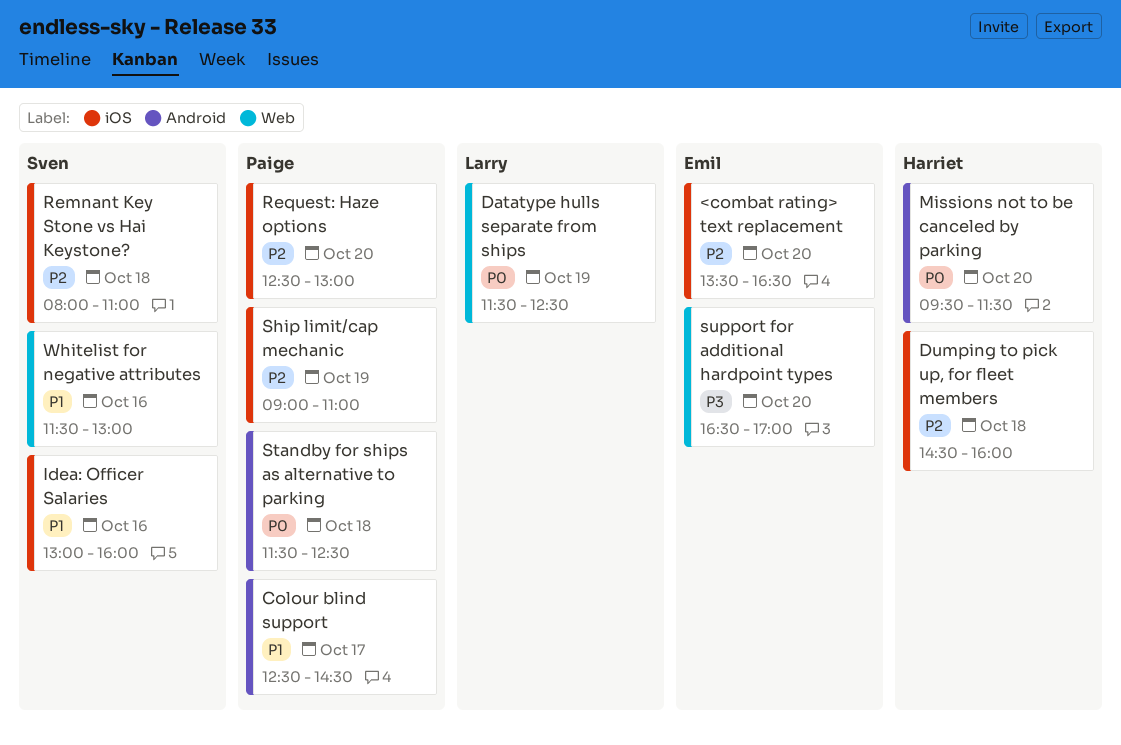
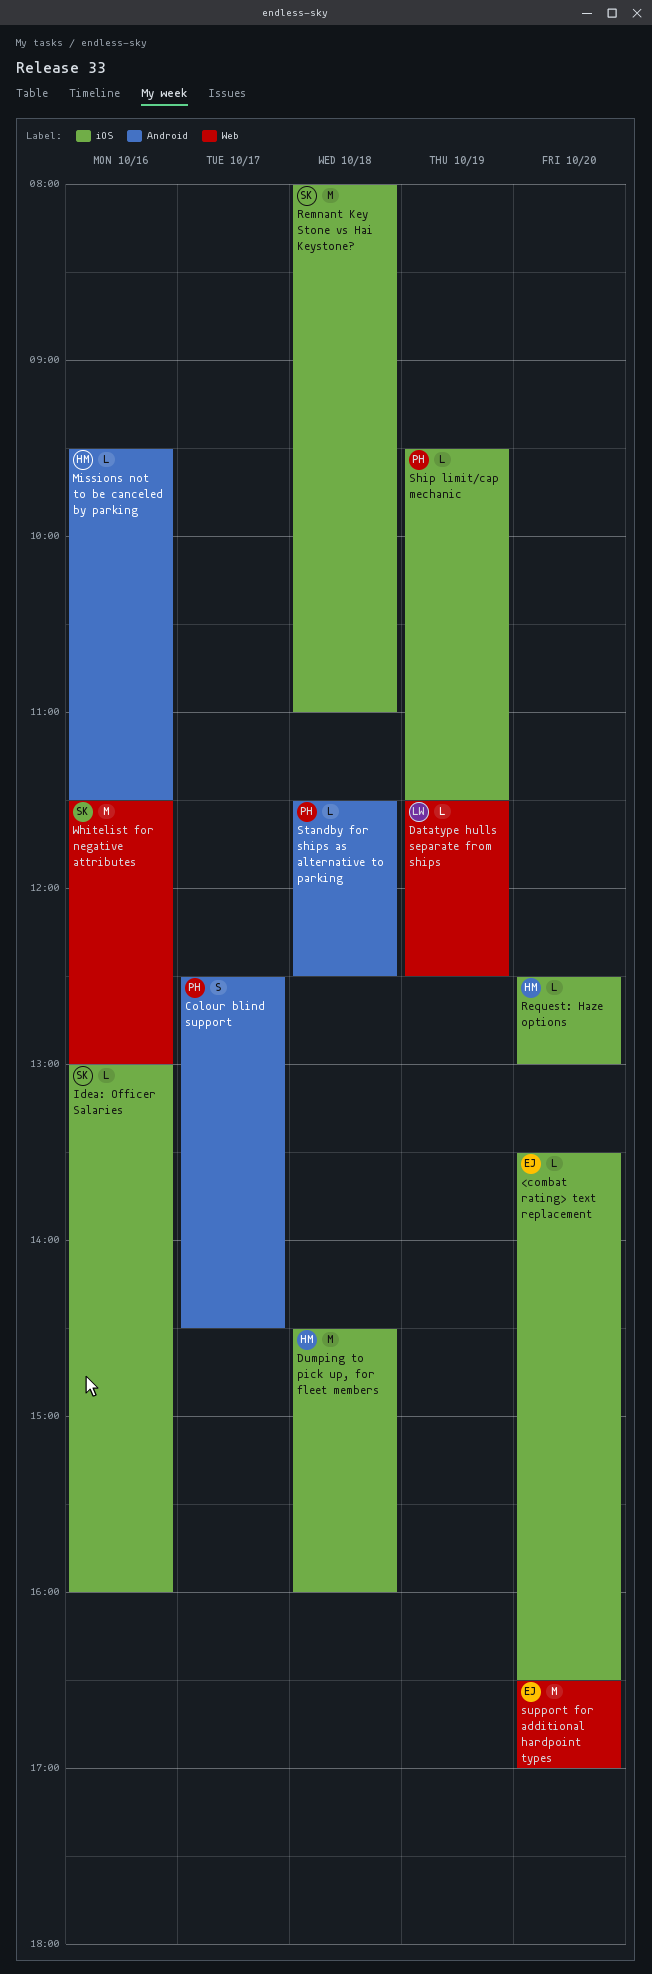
Missions not to be canceled by parking, day: Oct 20 -> Oct 16
Request: Haze options, owner: Paige -> Harriet
Ship limit/cap mechanic, begins: 09:00 -> 09:30
Ship limit/cap mechanic, ends: 11:00 -> 11:30

